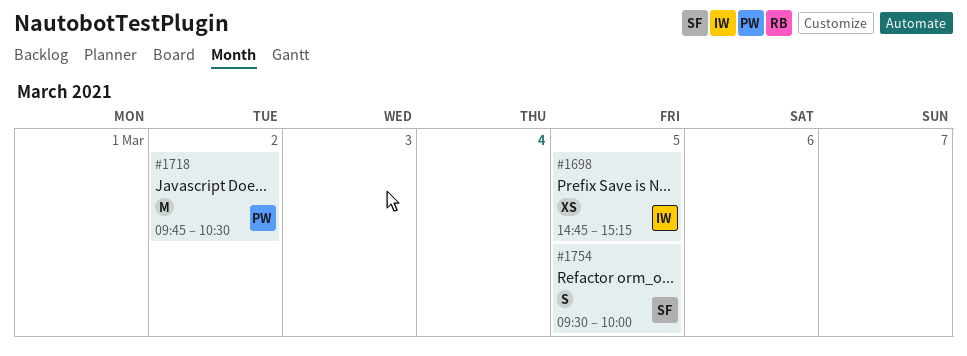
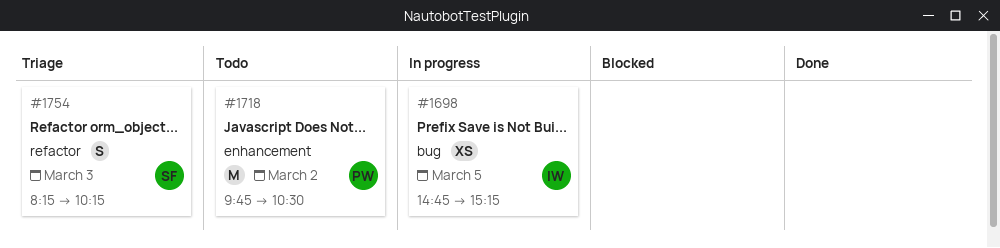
#1754, day: Mar 5 -> Mar 3
#1754, begins: 09:30 -> 08:15
#1754, ends: 10:00 -> 10:15

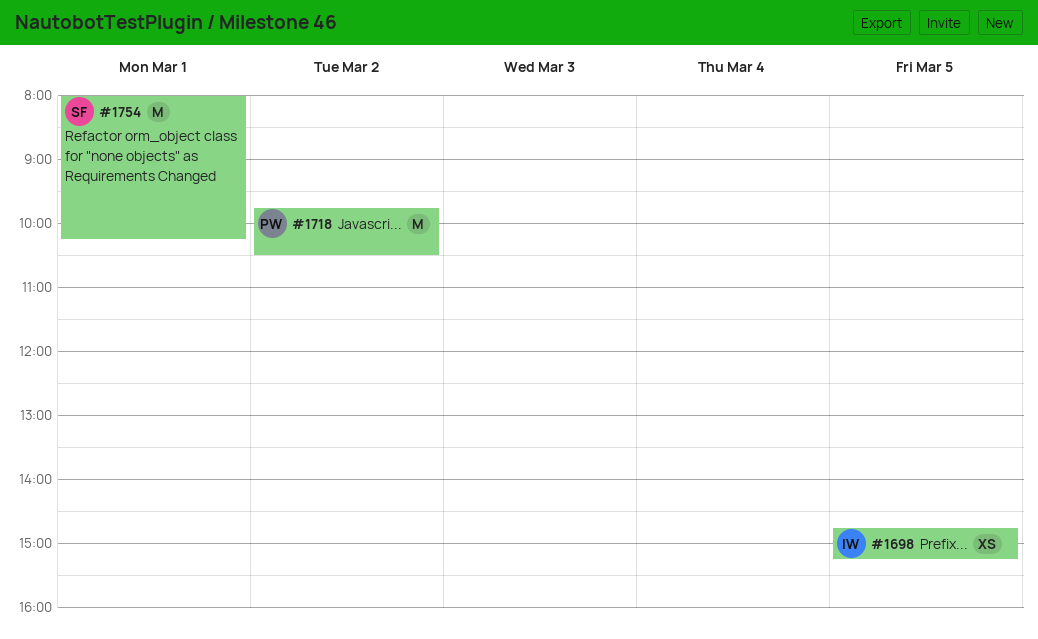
#1754, estimate: S -> M
#1754, day: Mar 3 -> Mar 1
#1754, begins: 08:15 -> 08:00

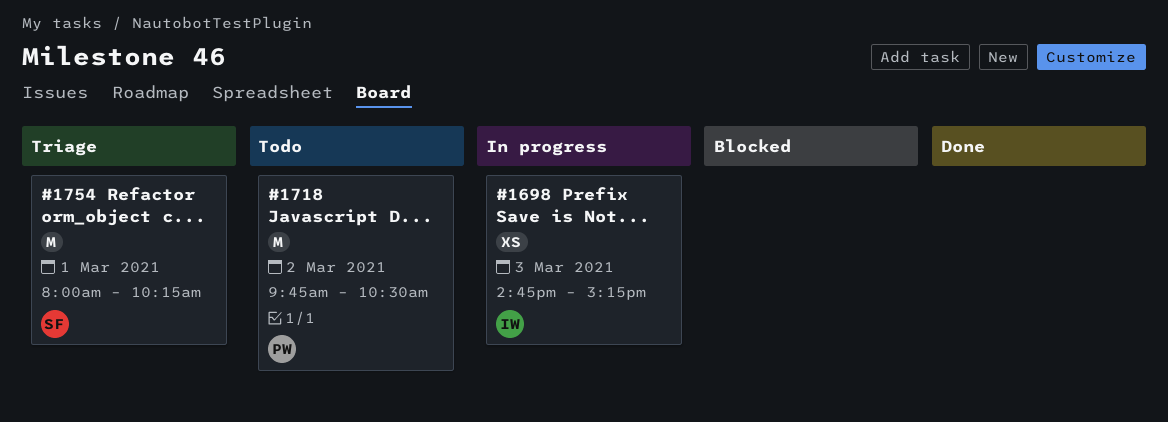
#1698, day: Mar 5 -> Mar 3

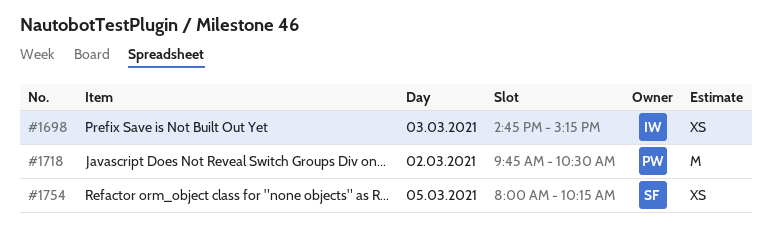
#1754, estimate: M -> XS
#1754, day: Mar 1 -> Mar 5

